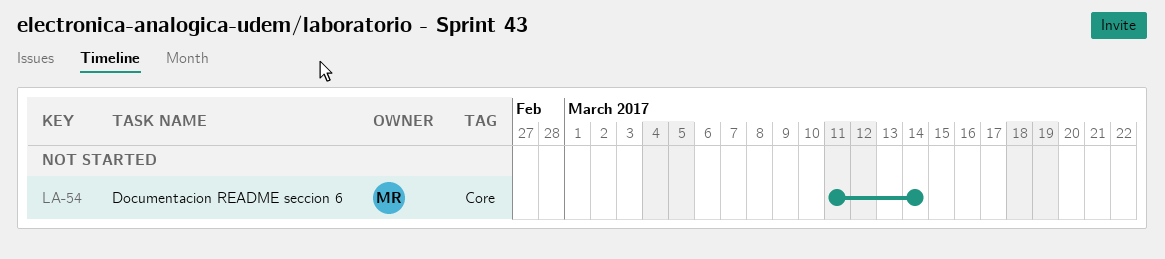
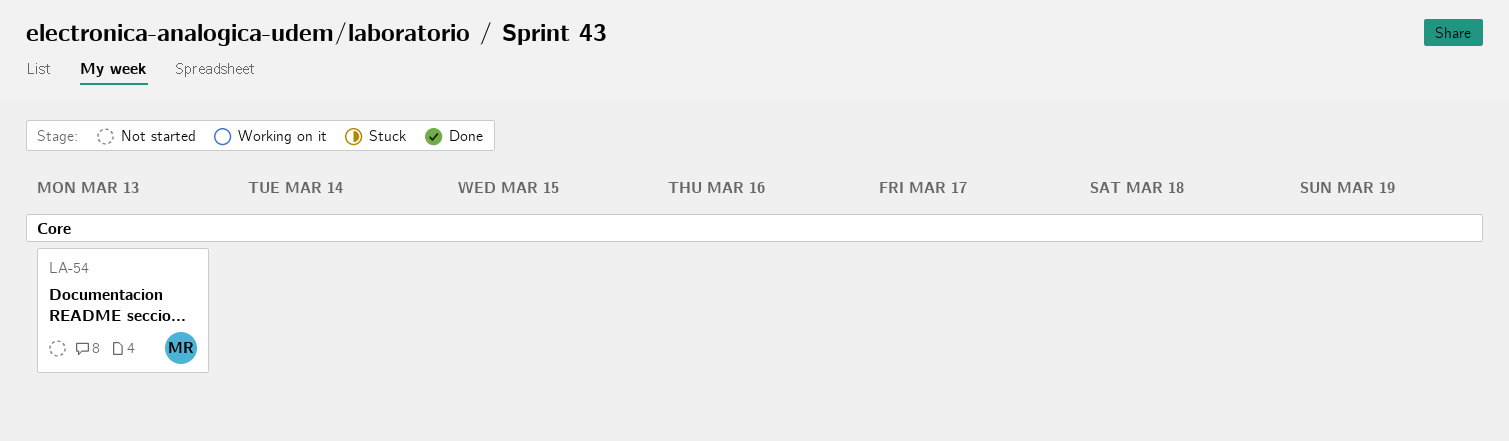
LA-54, due: Mar 14 -> Mar 13

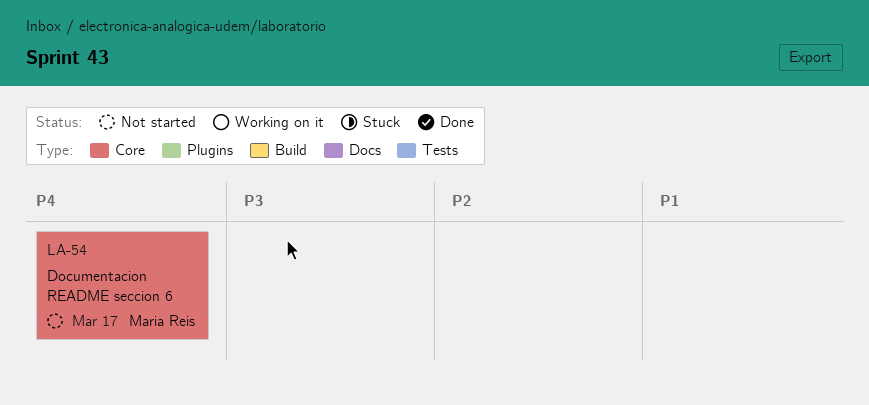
LA-54, due: Mar 13 -> Mar 17

